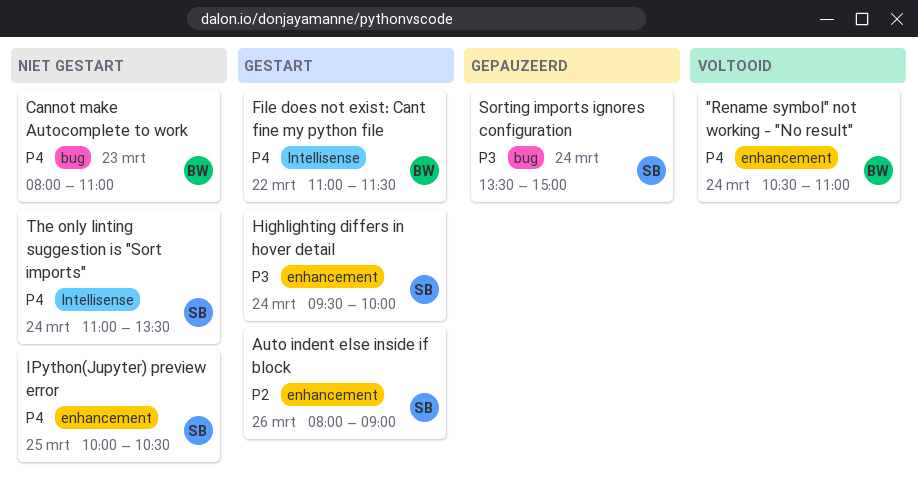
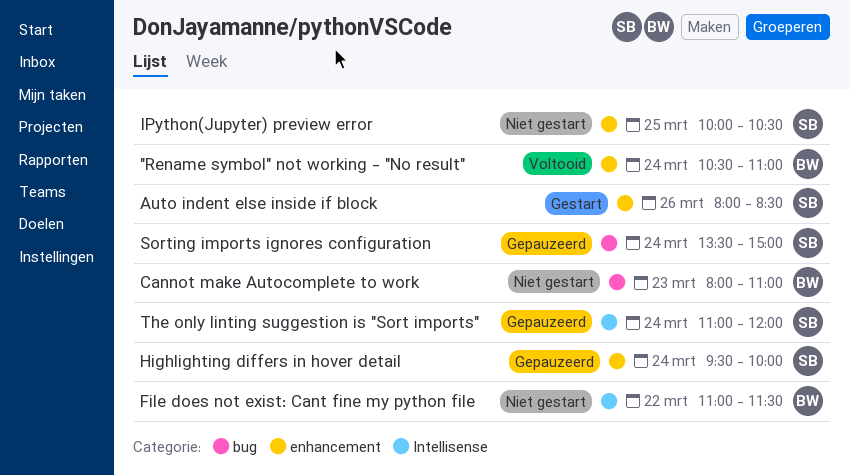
Auto indent else inside if block, ends: 09:00 -> 08:30
File does not exist: Cant fine my python file, status: Gestart -> Niet gestart
Highlighting differs in hover detail, status: Gestart -> Gepauzeerd
The only linting suggestion is "Sort imports", status: Niet gestart -> Gepauzeerd
The only linting suggestion is "Sort imports", ends: 13:30 -> 12:00

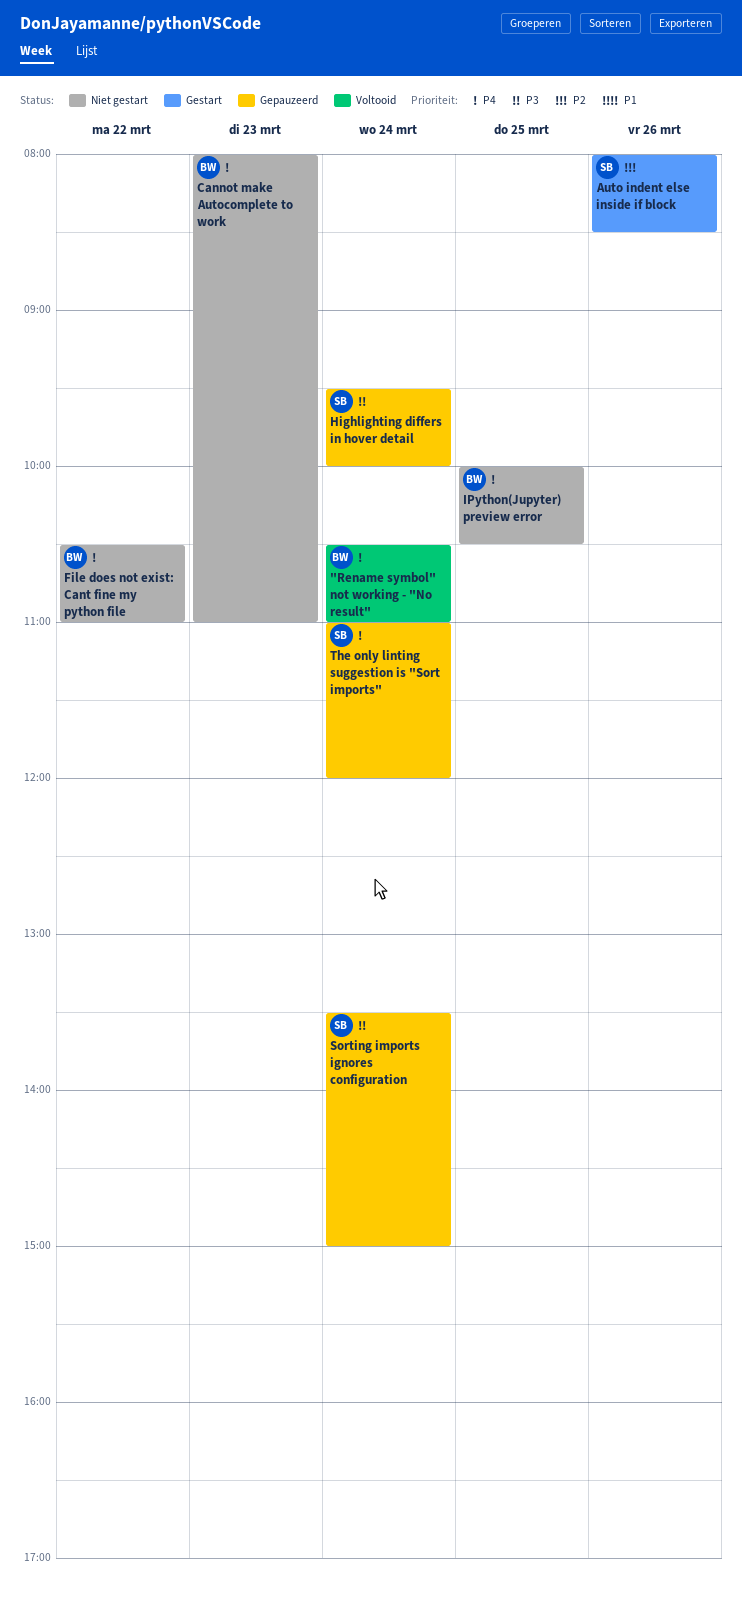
File does not exist: Cant fine my python file, begins: 11:00 -> 10:30
File does not exist: Cant fine my python file, ends: 11:30 -> 11:00
IPython(Jupyter) preview error, owner: SB -> BW

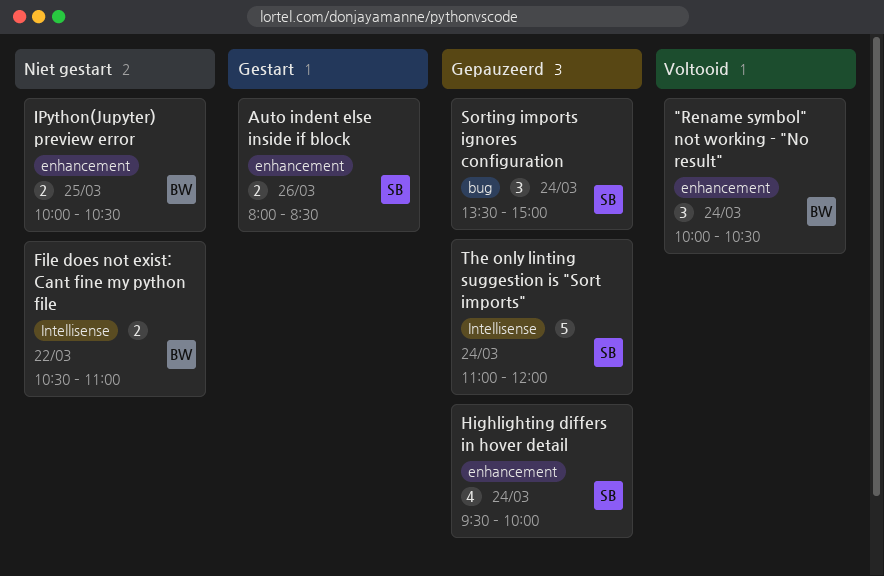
"Rename symbol" not working - "No result", begins: 10:30 -> 10:00
"Rename symbol" not working - "No result", ends: 11:00 -> 10:30
Cannot make Autocomplete to work: present -> none

